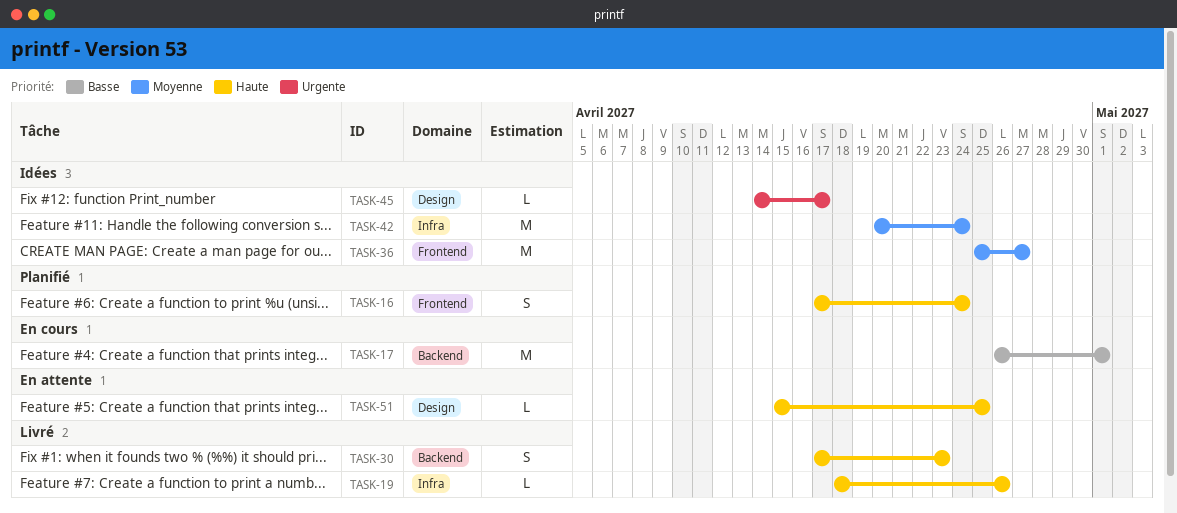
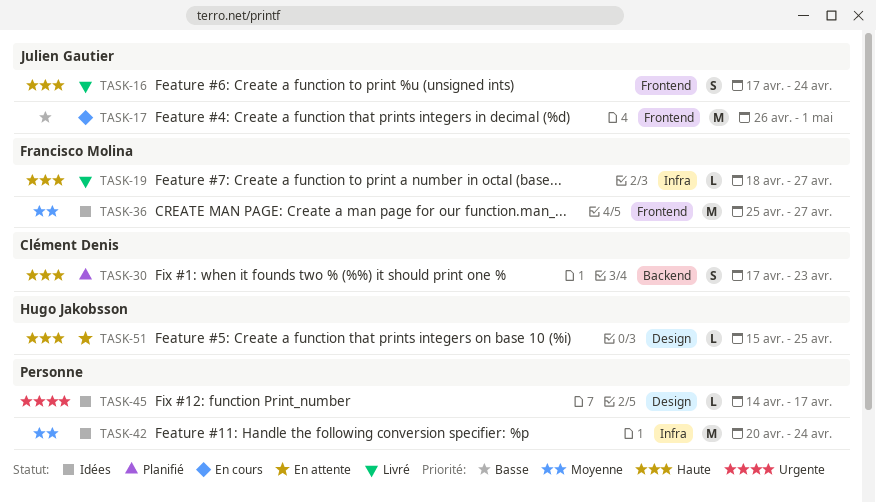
TASK-16, status: Planifié -> Livré
TASK-17, label: Backend -> Frontend
TASK-19, due: Apr 26 -> Apr 27
TASK-30, status: Livré -> Planifié

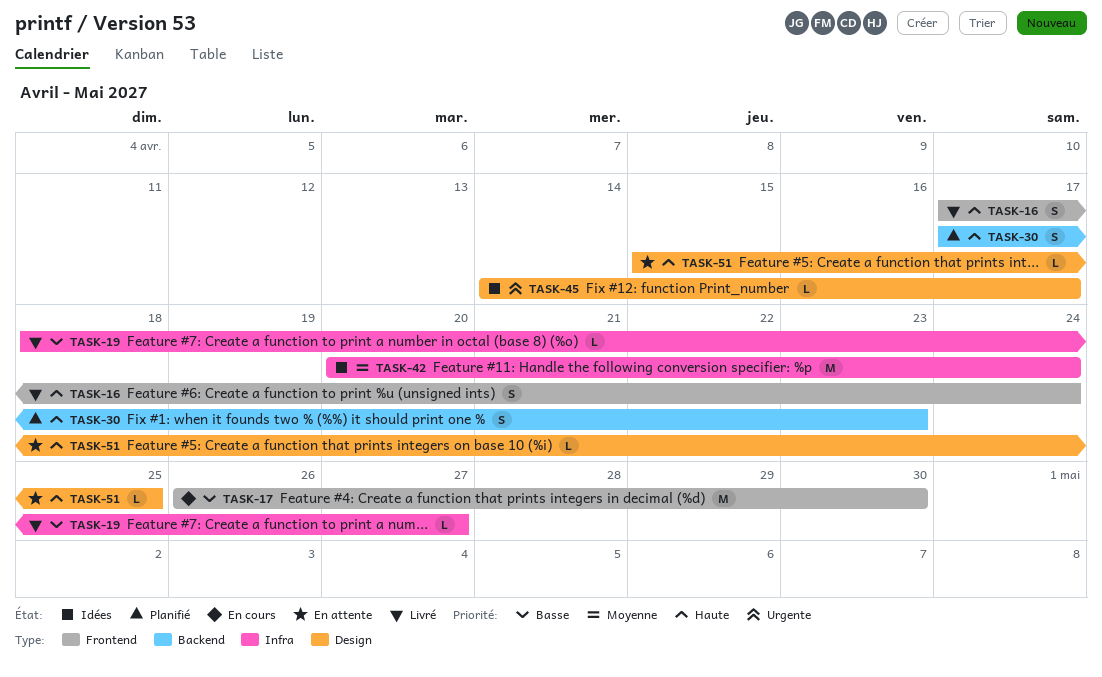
TASK-17, due: May 1 -> Apr 30
TASK-19, priority: Haute -> Basse
TASK-36: present -> none

